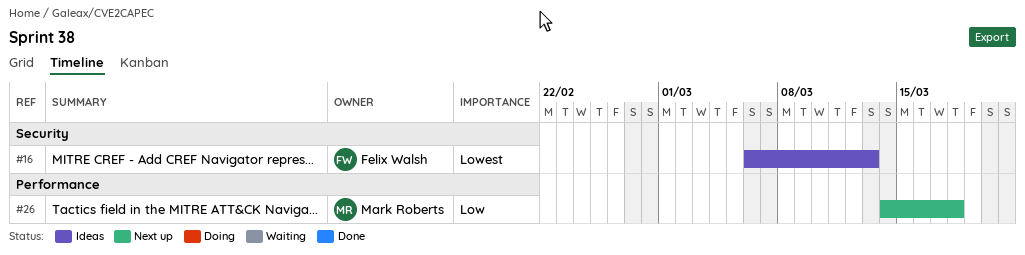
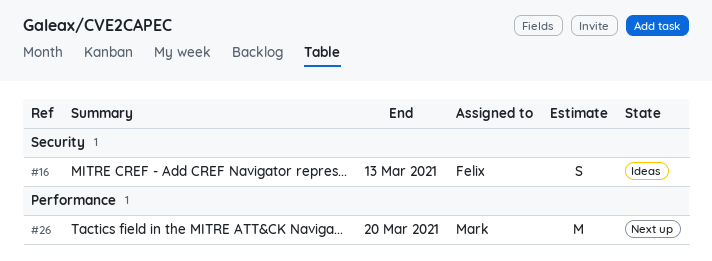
#26, due: Mar 18 -> Mar 20

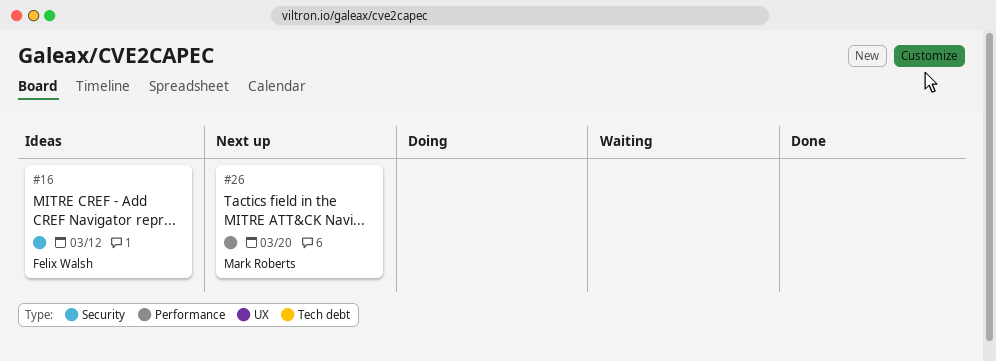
#16, due: Mar 13 -> Mar 12

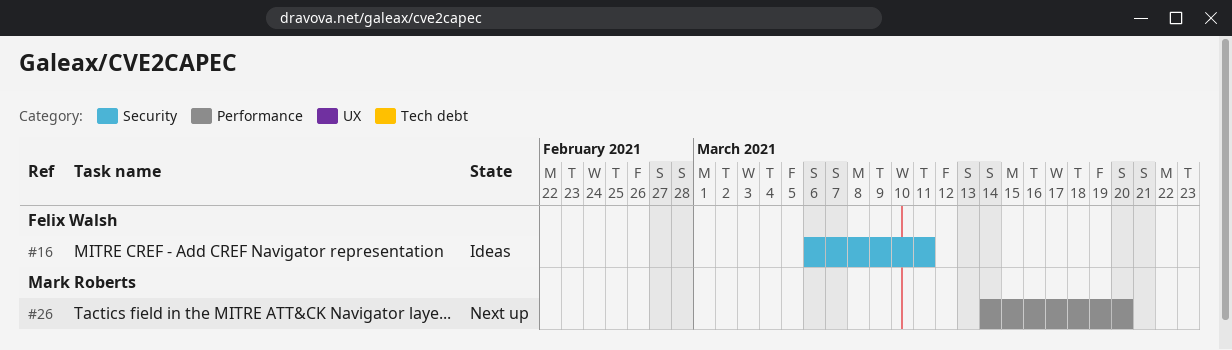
#16, due: Mar 12 -> Mar 11

